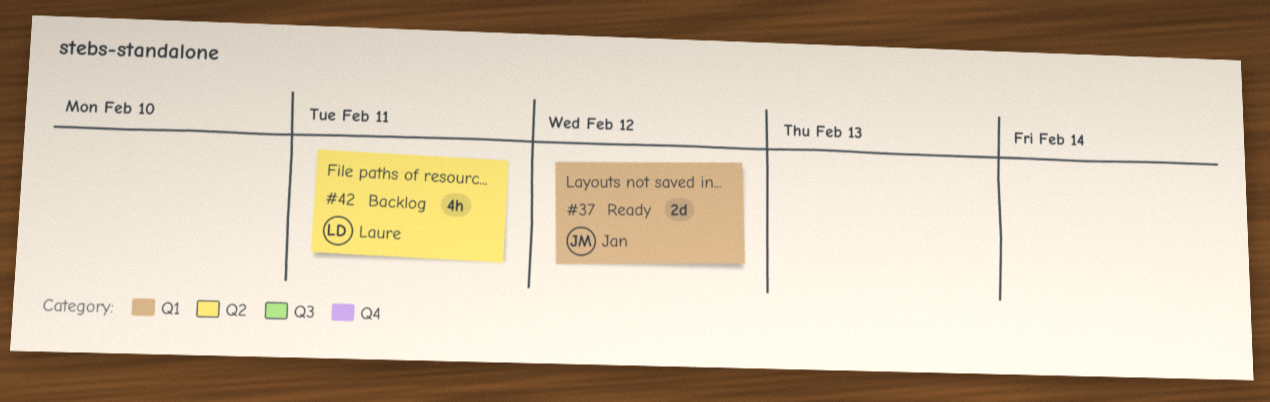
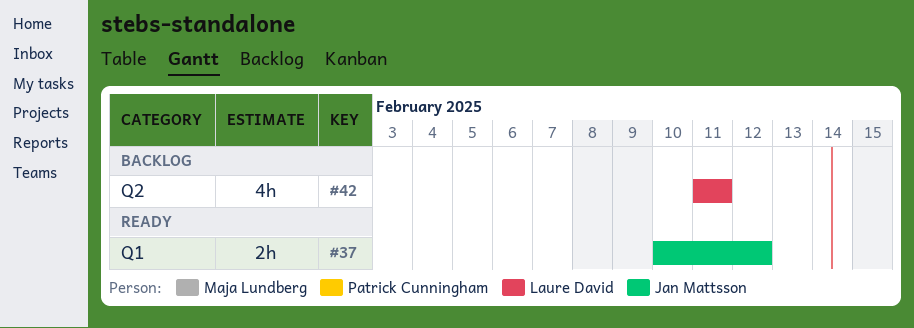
#37, estimate: 2d -> 2h

